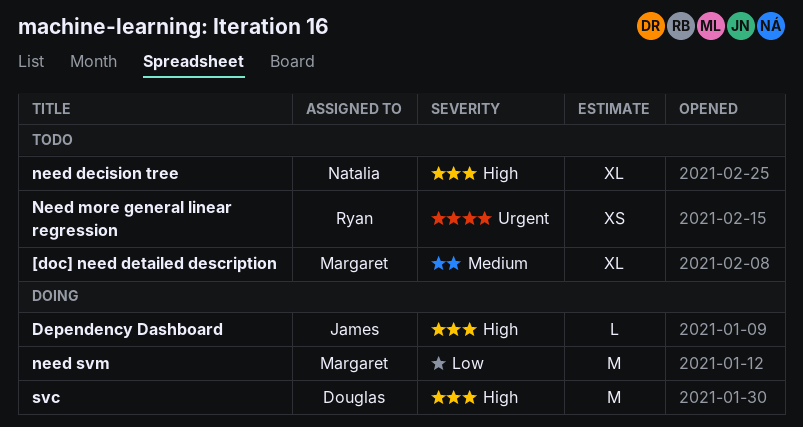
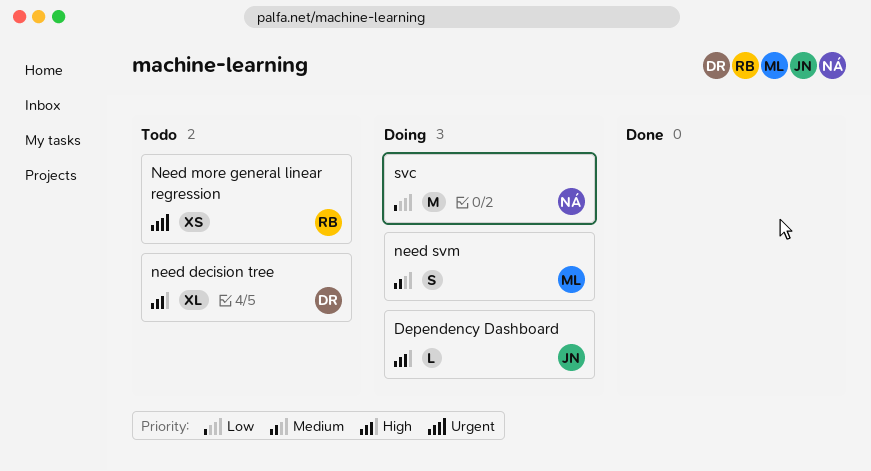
[doc] need detailed description: present -> none
need decision tree, owner: Natalia -> Douglas
need svm, priority: Low -> Medium
need svm, estimate: M -> S
svc, owner: Douglas -> Natalia
svc, priority: High -> Low

